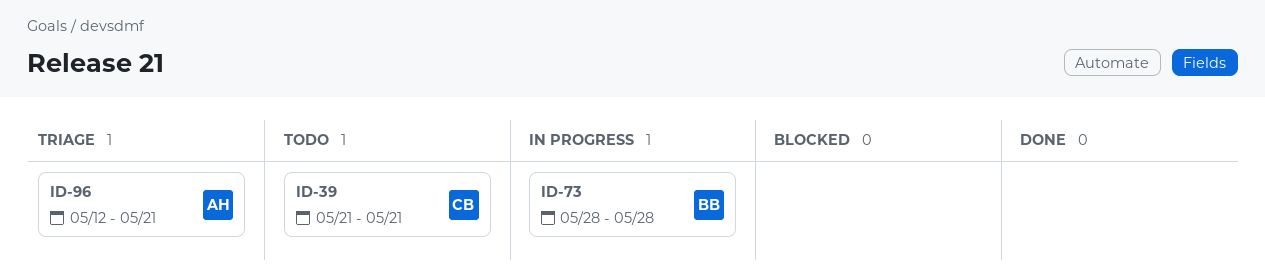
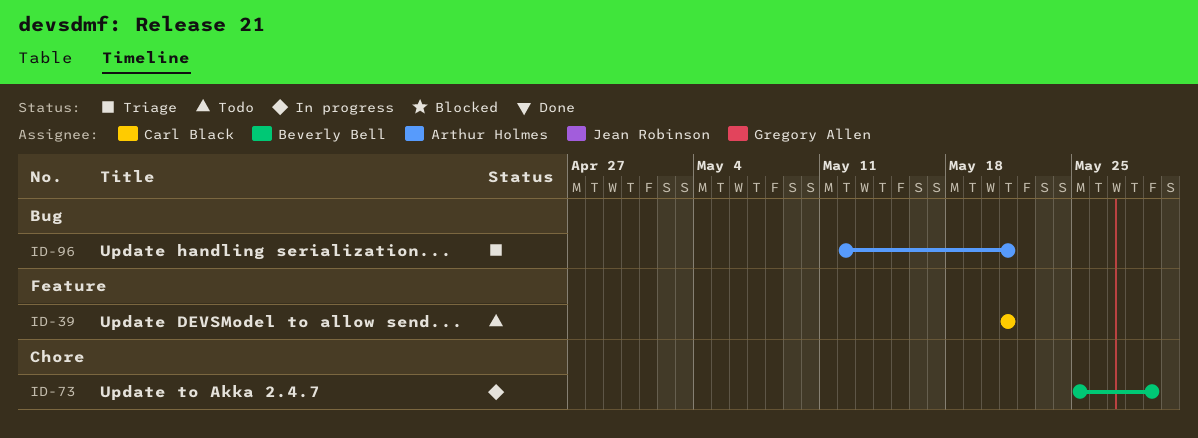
ID-73, start: May 28 -> May 25
ID-73, due: May 28 -> May 29

